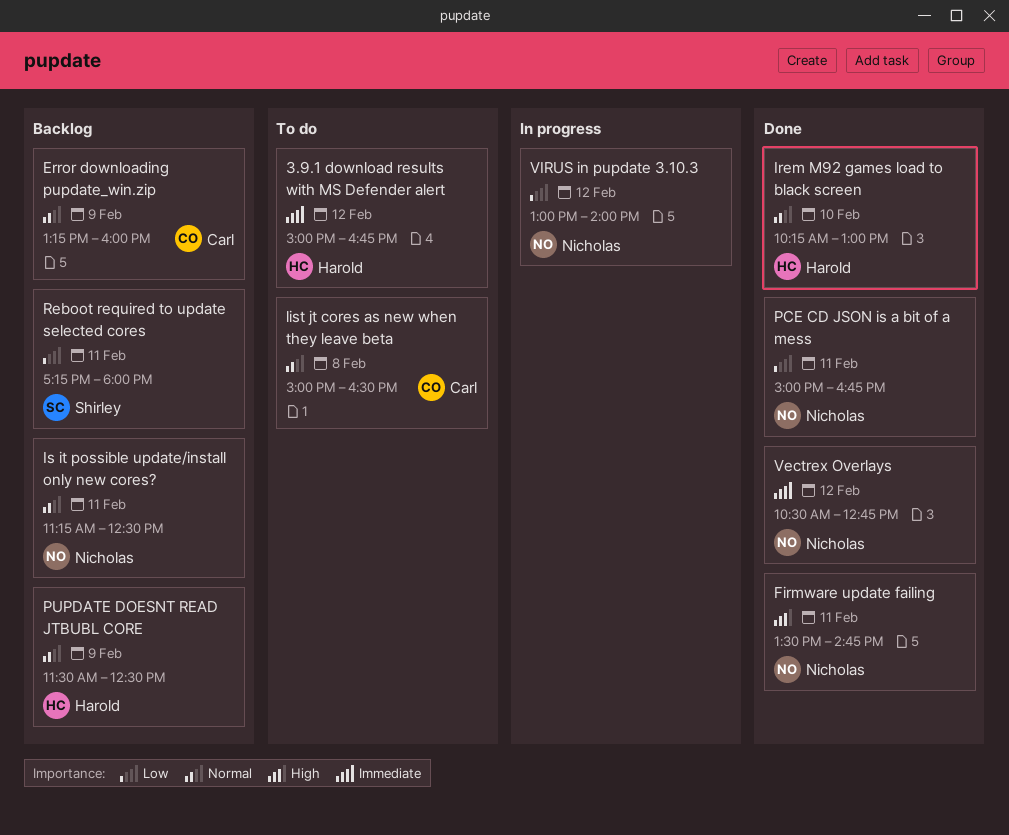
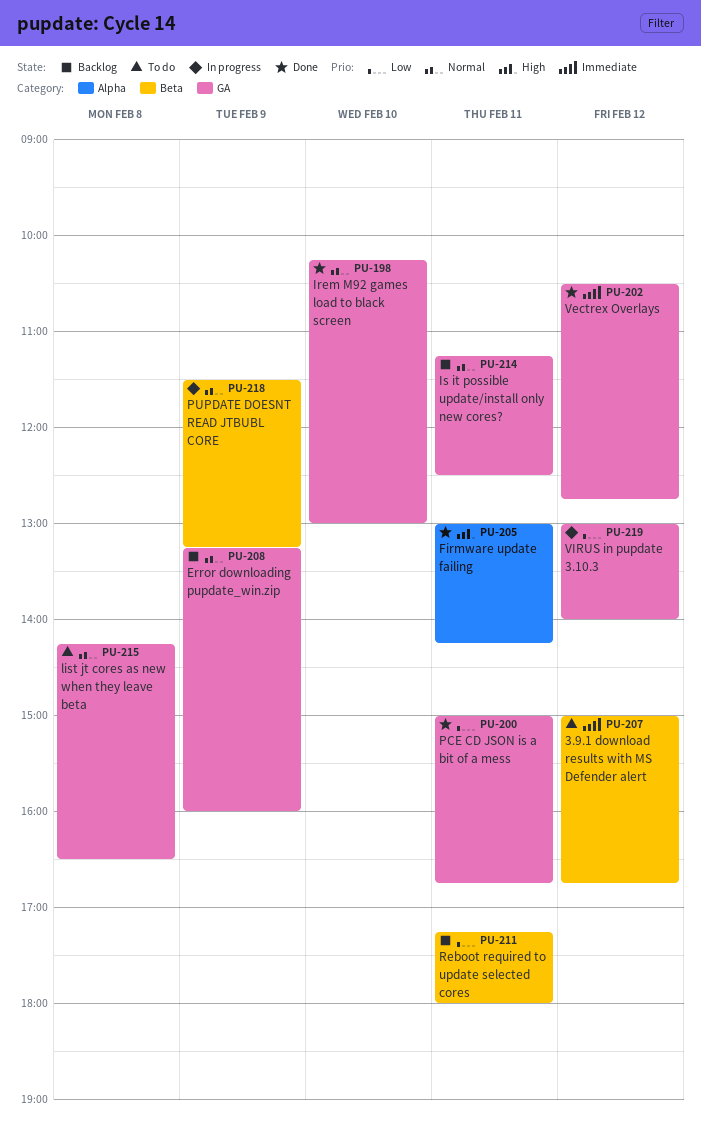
Firmware update failing, begins: 13:30 -> 13:00
Firmware update failing, ends: 14:45 -> 14:15
list jt cores as new when they leave beta, begins: 15:00 -> 14:15
PUPDATE DOESNT READ JTBUBL CORE, status: Backlog -> In progress
PUPDATE DOESNT READ JTBUBL CORE, ends: 12:30 -> 13:15

